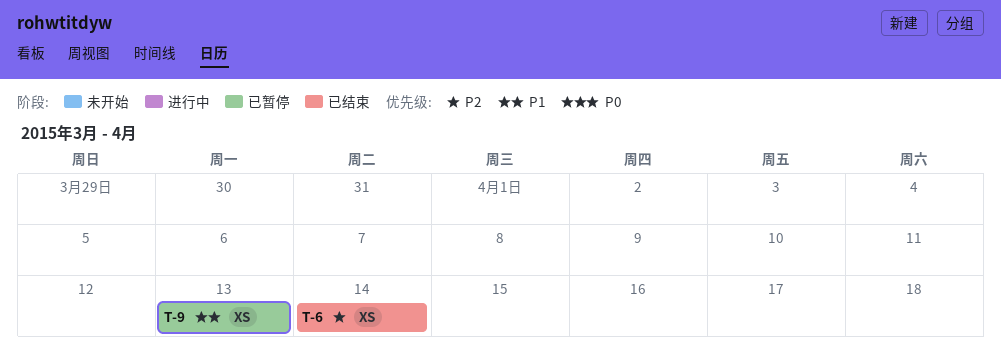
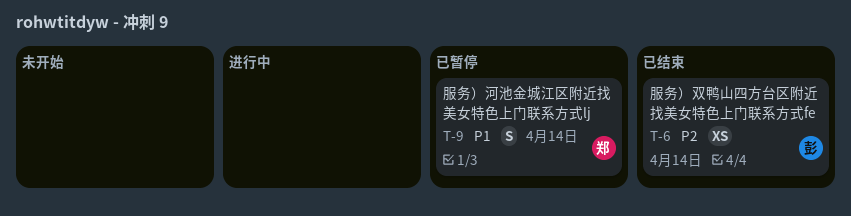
T-9, estimate: XS -> S
T-9, due: Apr 13 -> Apr 14

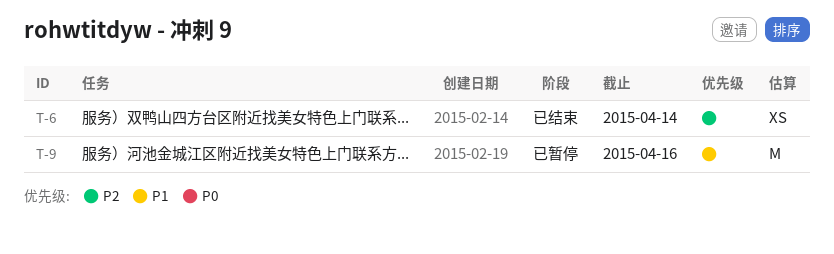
T-9, estimate: S -> M
T-9, due: Apr 14 -> Apr 16

